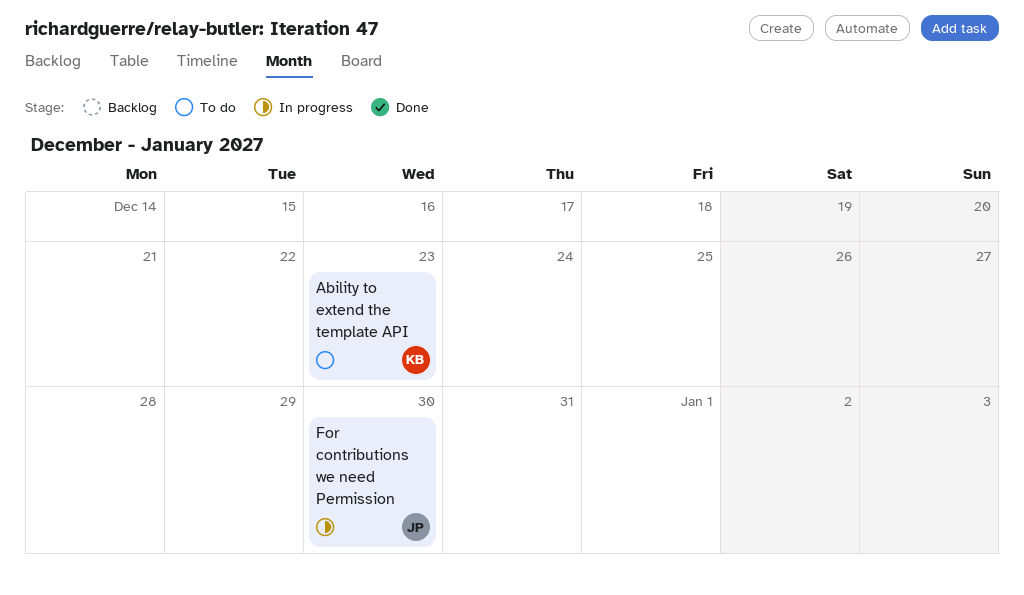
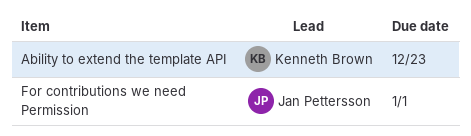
For contributions we need Permission, due: Dec 30 -> Jan 1

